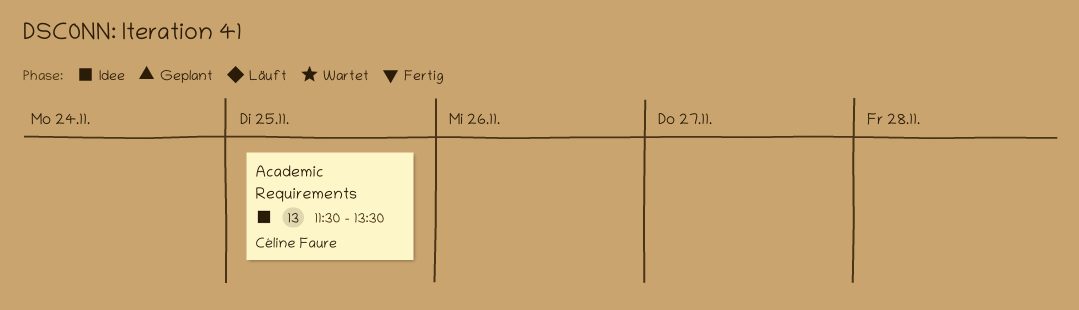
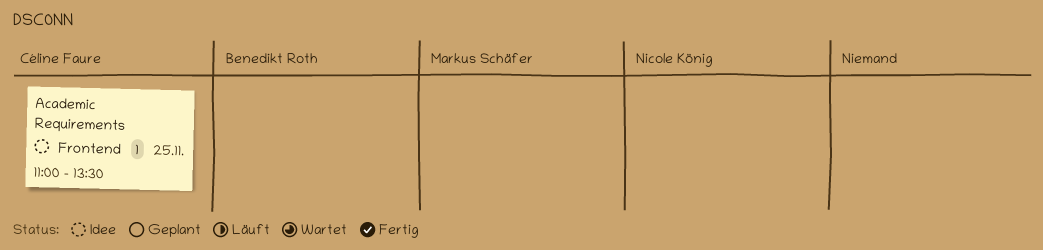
Academic Requirements, estimate: 13 -> 1
Academic Requirements, begins: 11:30 -> 11:00

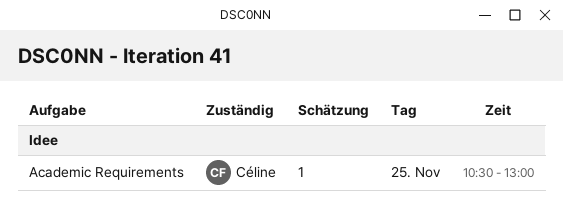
Academic Requirements, begins: 11:00 -> 10:30
Academic Requirements, ends: 13:30 -> 13:00

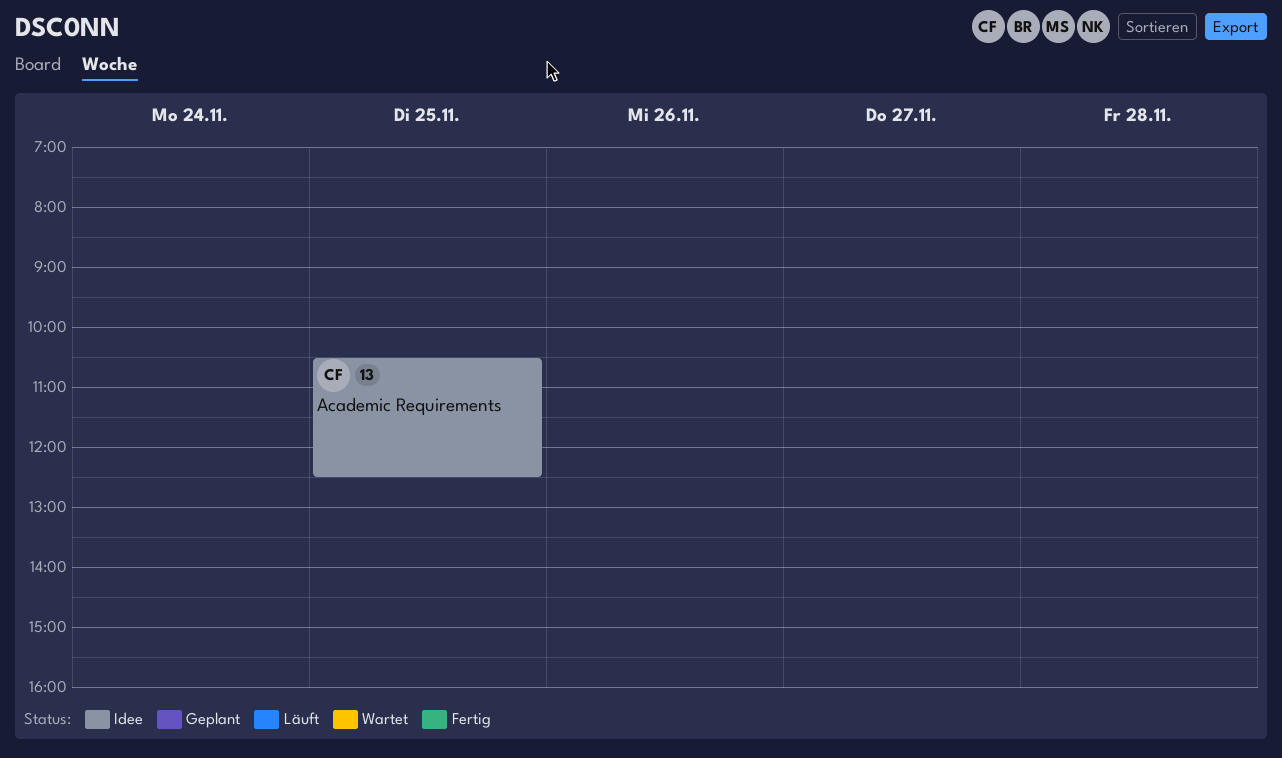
Academic Requirements, estimate: 1 -> 13
Academic Requirements, ends: 13:00 -> 12:30

